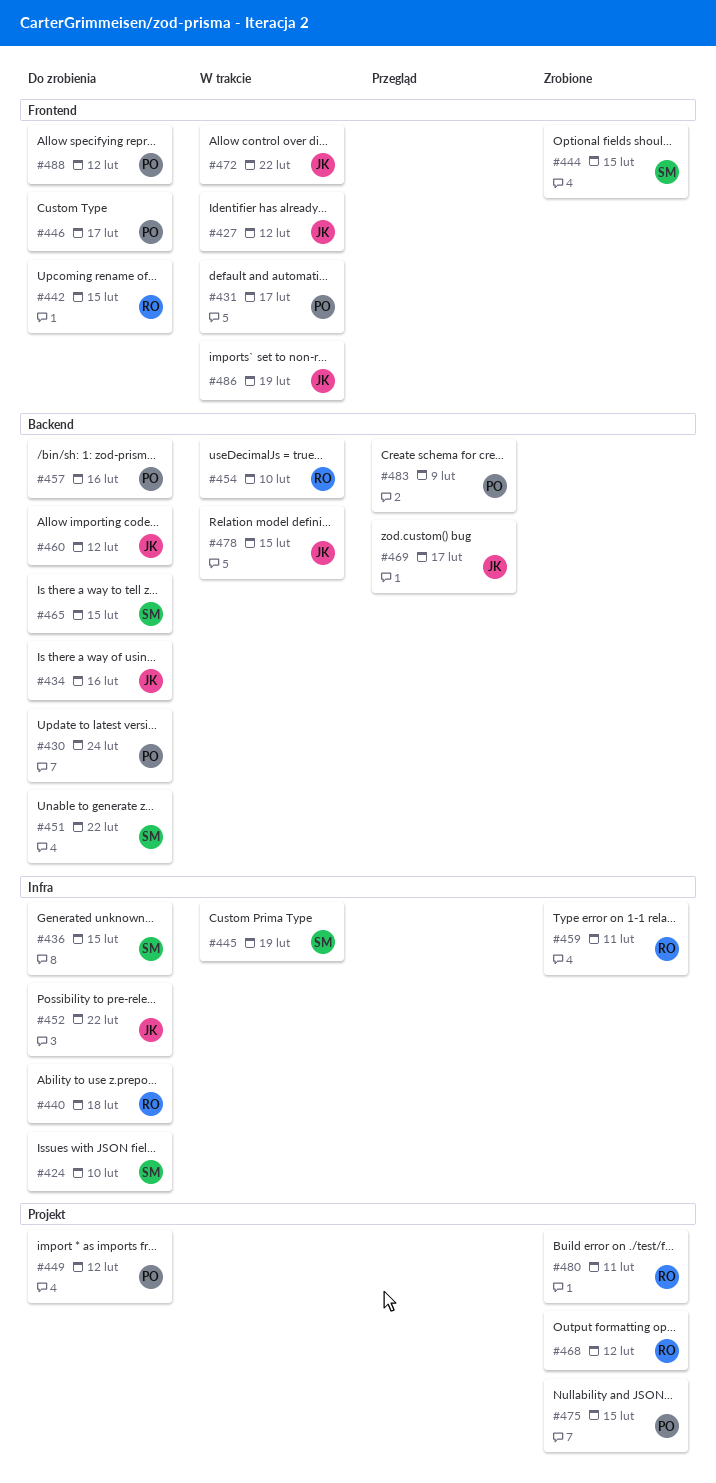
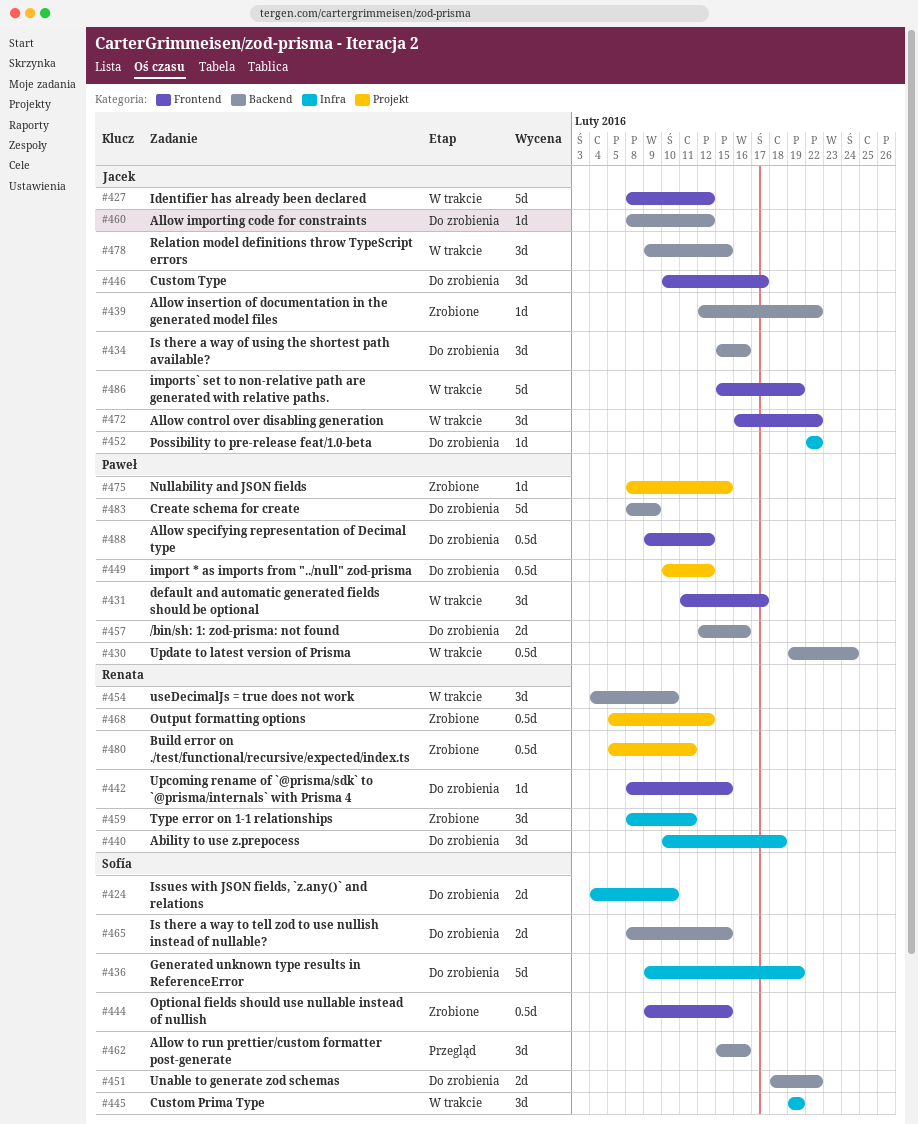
#430, status: Do zrobienia -> W trakcie
#436, due: Feb 15 -> Feb 19
#439: none -> present
#446, owner: Paweł -> Jacek
#462: none -> present
#469: present -> none
#483, status: Przegląd -> Do zrobienia

